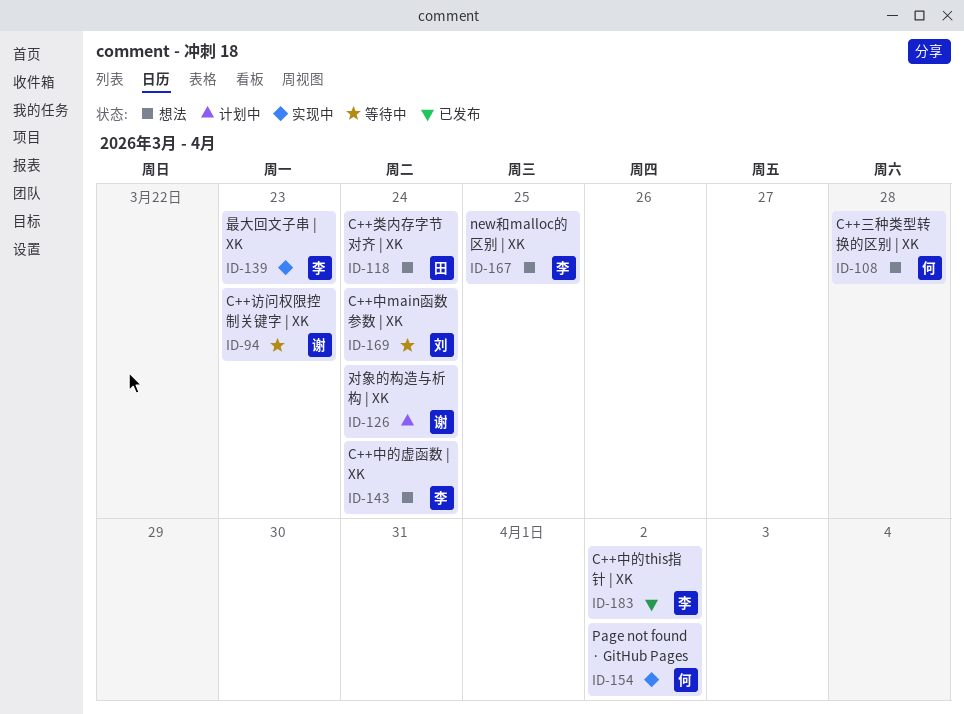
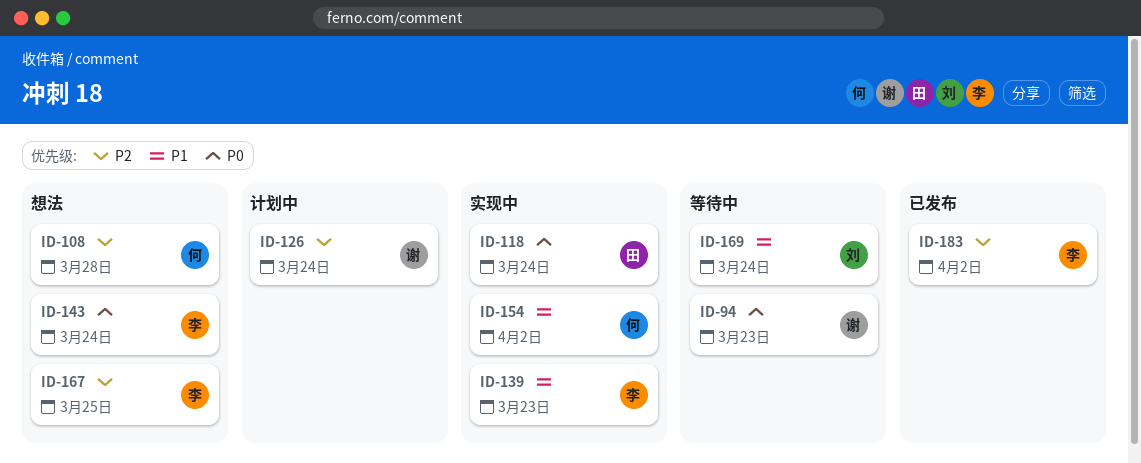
ID-118, status: 想法 -> 实现中

